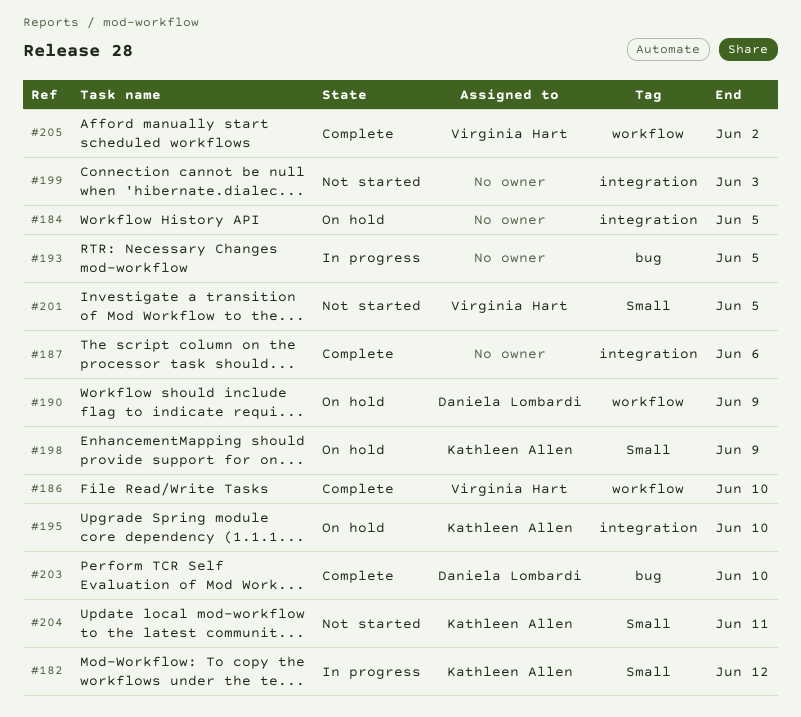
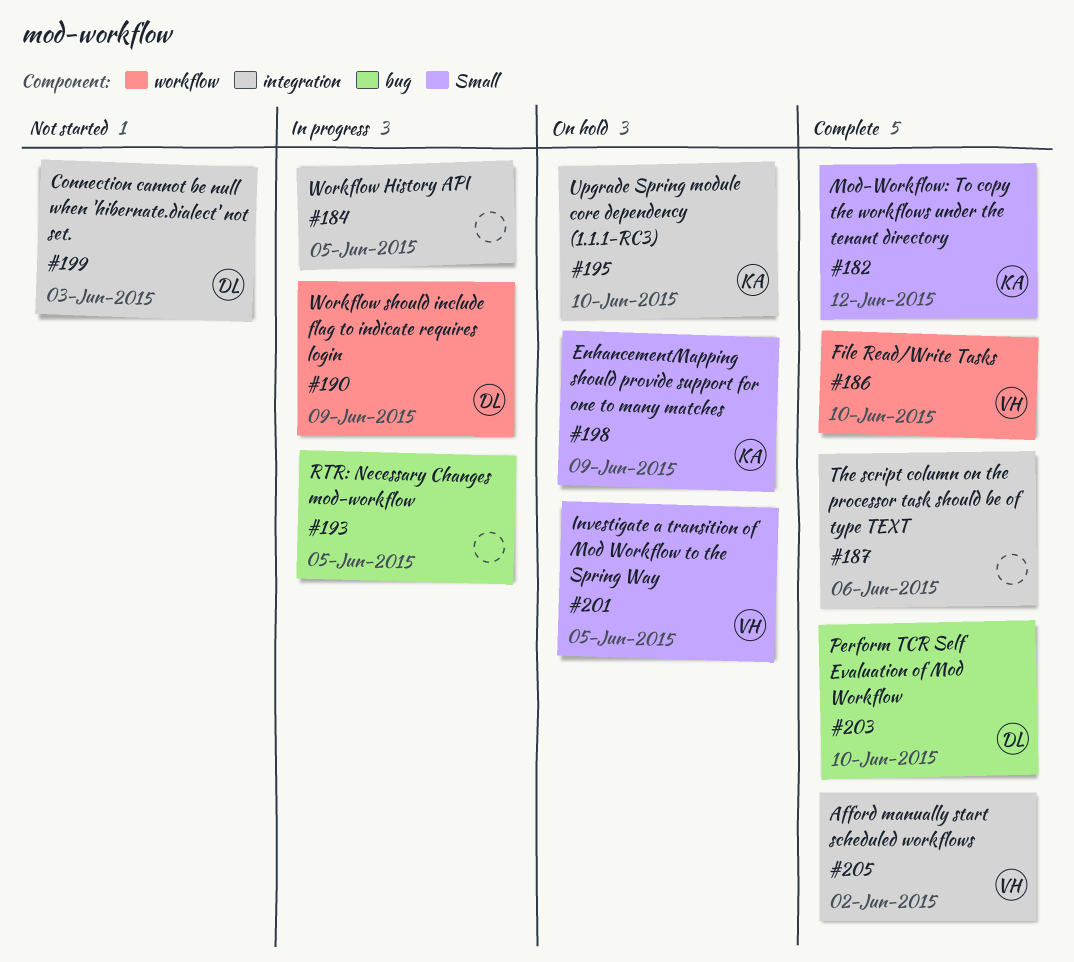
#182, status: In progress -> Complete
#184, status: On hold -> In progress
#190, status: On hold -> In progress
#199, owner: none -> Daniela Lombardi
#201, status: Not started -> On hold
#204: present -> none
#205, label: workflow -> integration

